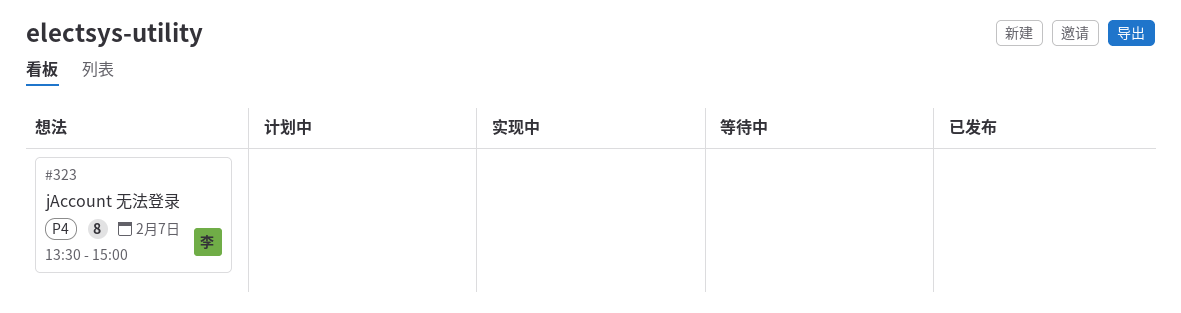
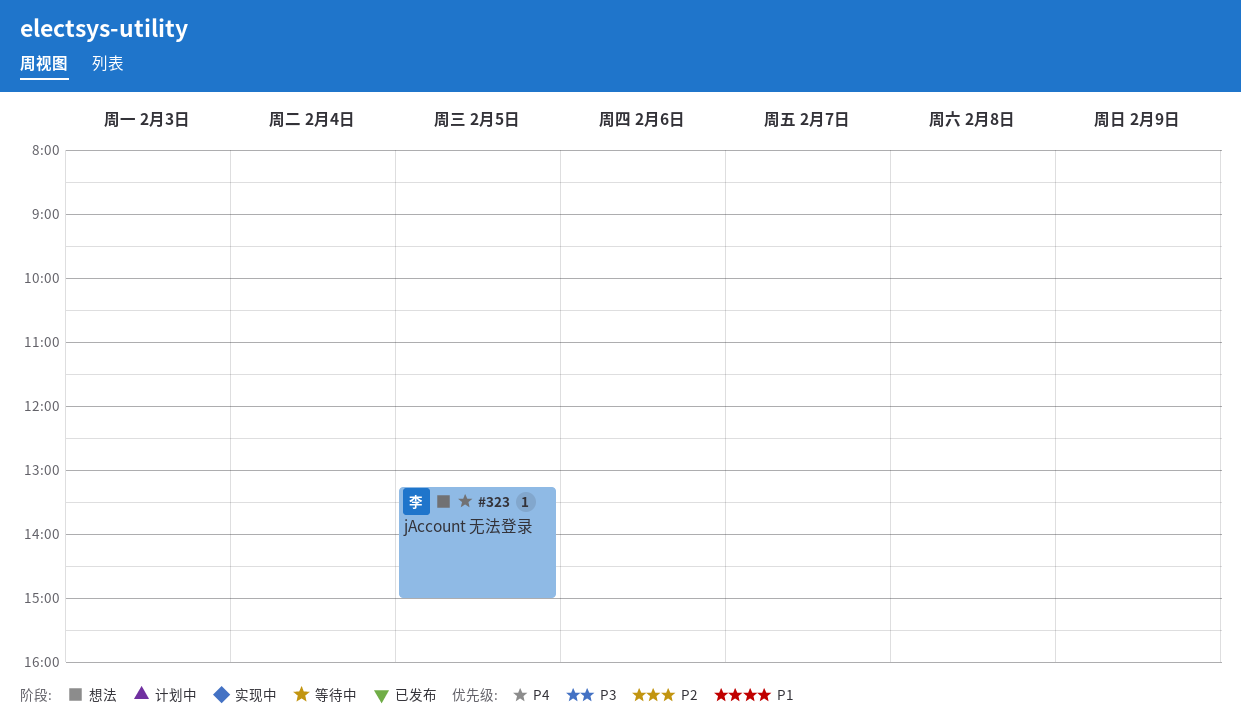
#323, estimate: 8 -> 1
#323, day: Feb 7 -> Feb 5
#323, begins: 13:30 -> 13:15

